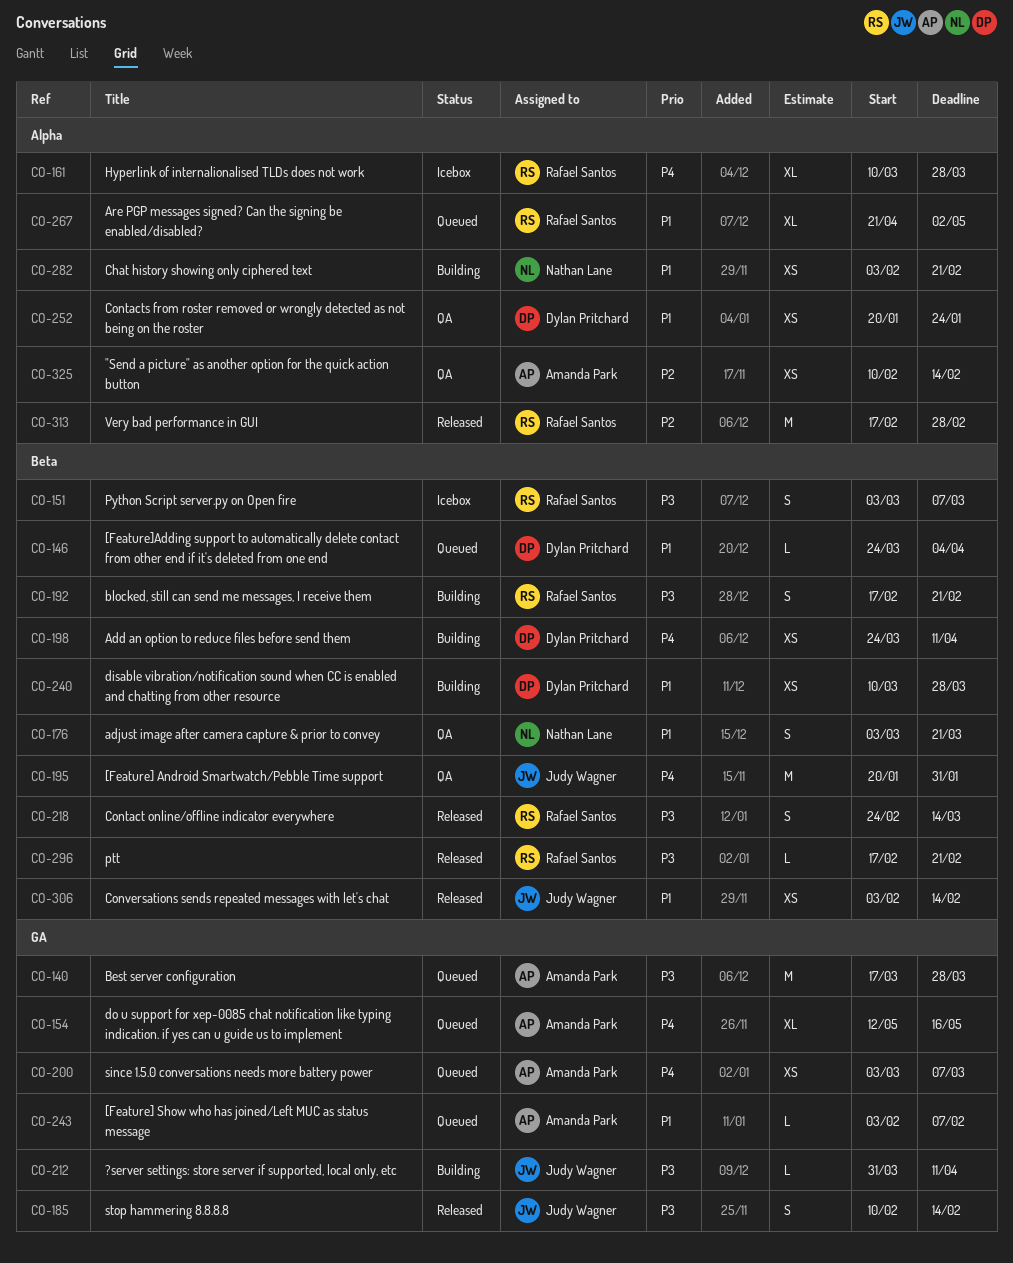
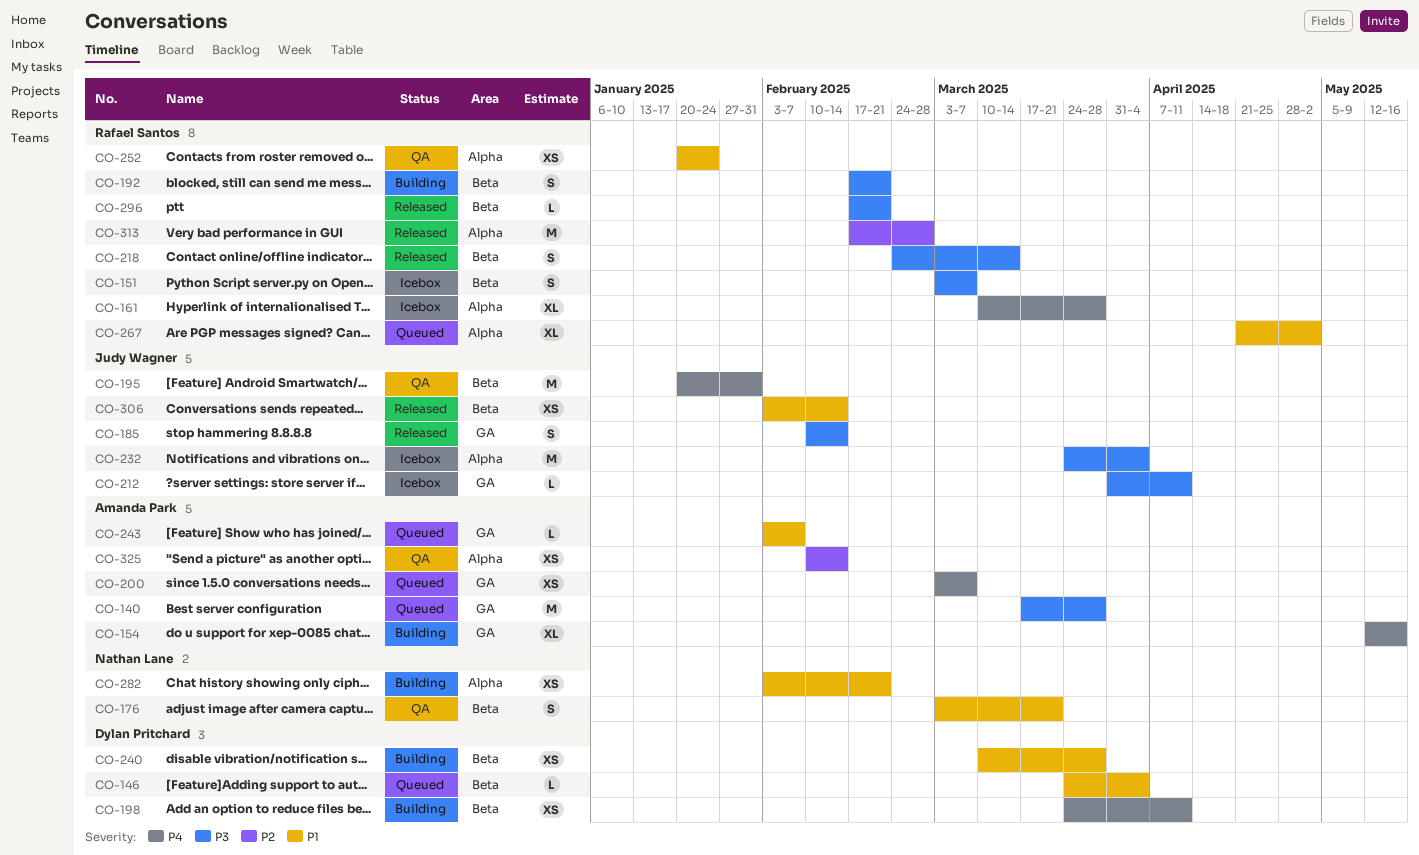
CO-154, status: Queued -> Building
CO-212, status: Building -> Icebox
CO-232: none -> present
CO-252, owner: Dylan Pritchard -> Rafael Santos

